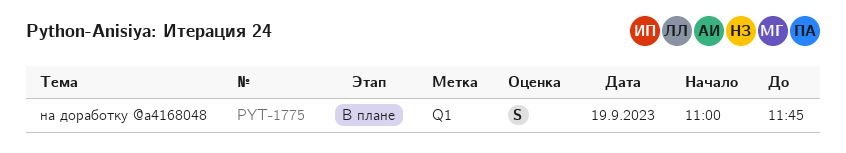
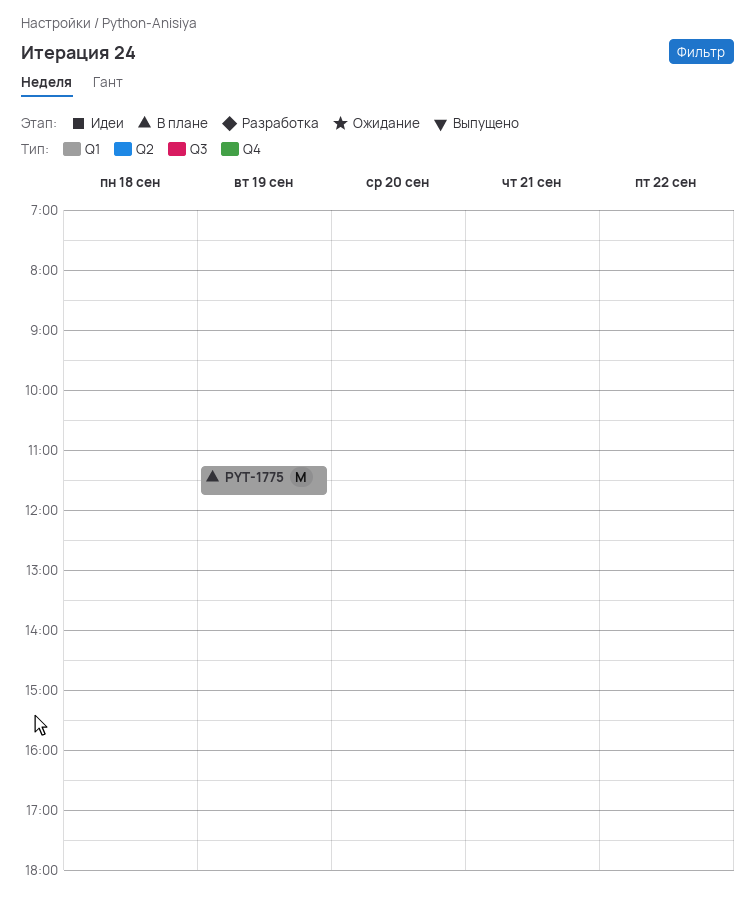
PYT-1775, estimate: S -> M
PYT-1775, begins: 11:00 -> 11:15

